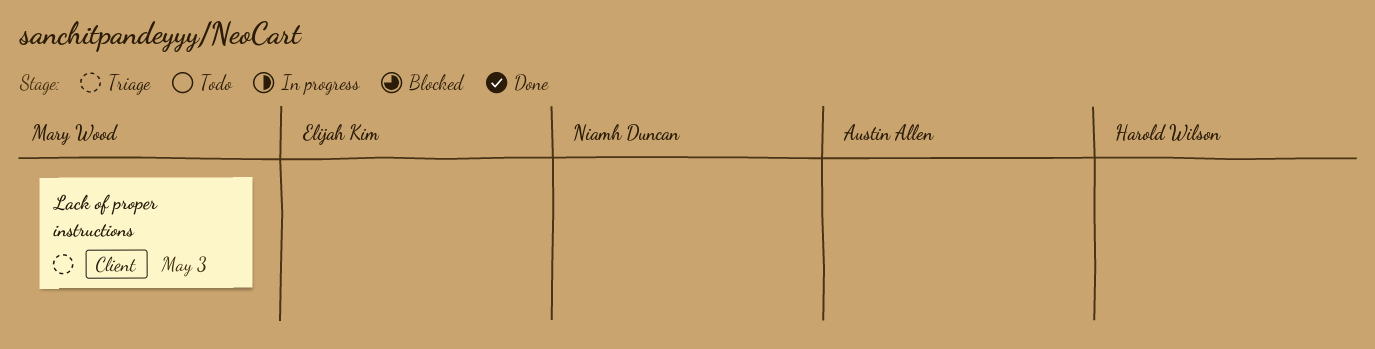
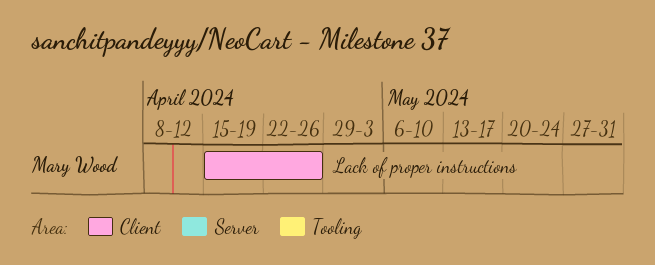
Lack of proper instructions, due: May 3 -> Apr 26

